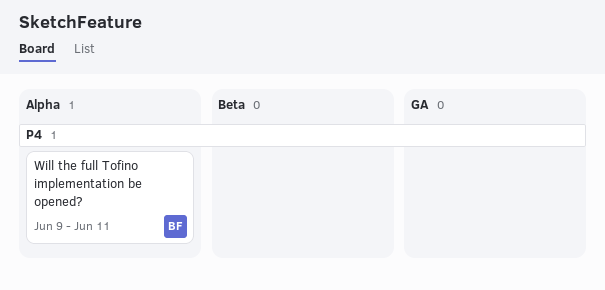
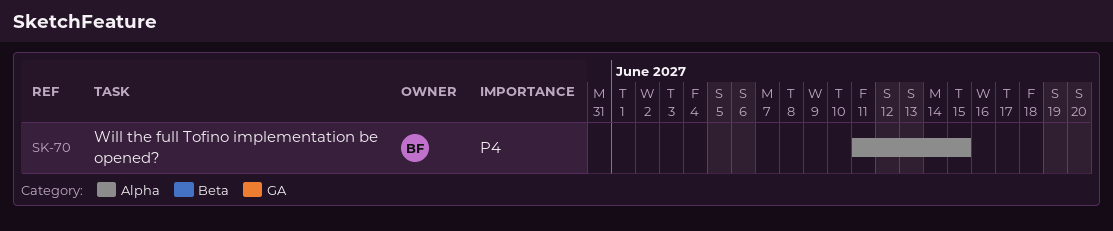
Will the full Tofino implementation be opened?, start: Jun 9 -> Jun 11
Will the full Tofino implementation be opened?, due: Jun 11 -> Jun 15

